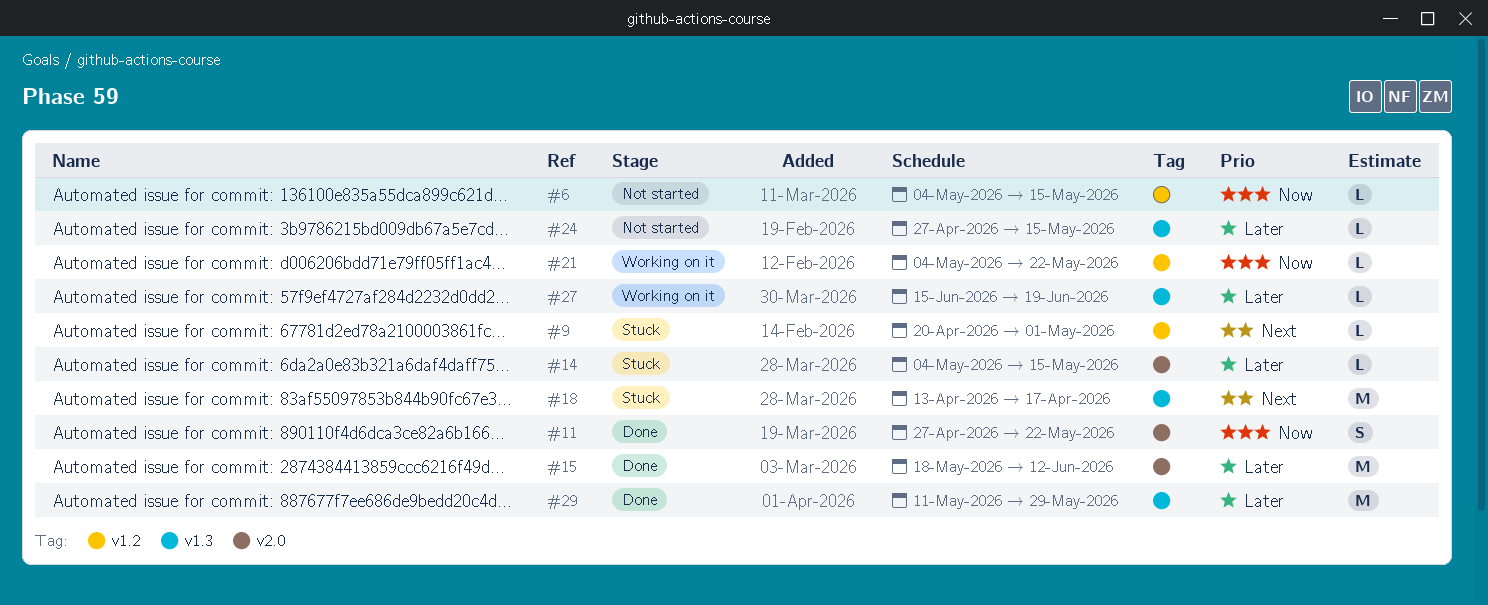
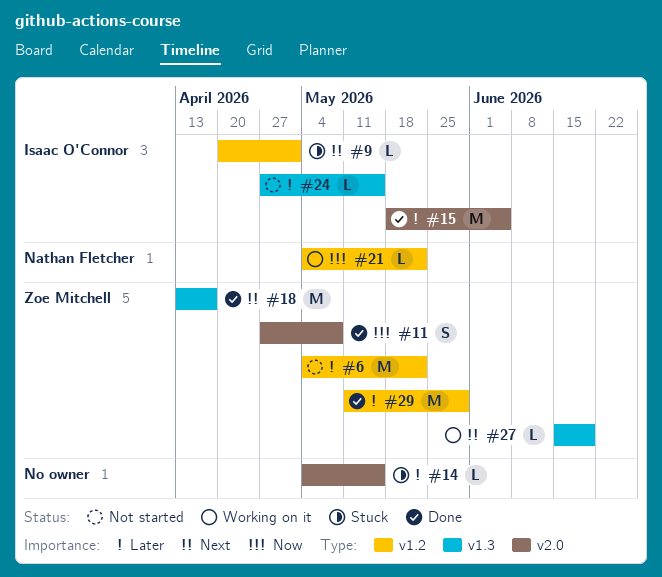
#6, priority: Now -> Later
#6, estimate: L -> M
#6, due: May 15 -> May 22
#11, due: May 22 -> May 8
#15, due: Jun 12 -> Jun 5
#18, status: Stuck -> Done
#27, priority: Later -> Next
#29, label: v1.3 -> v1.2

